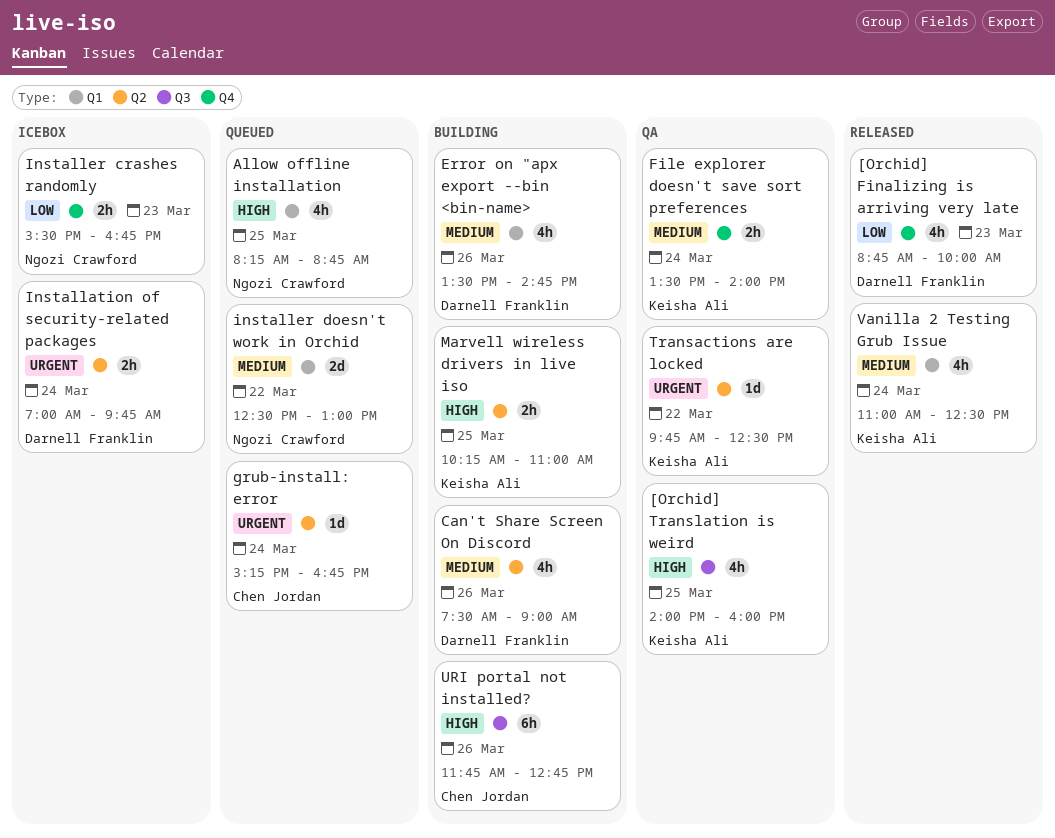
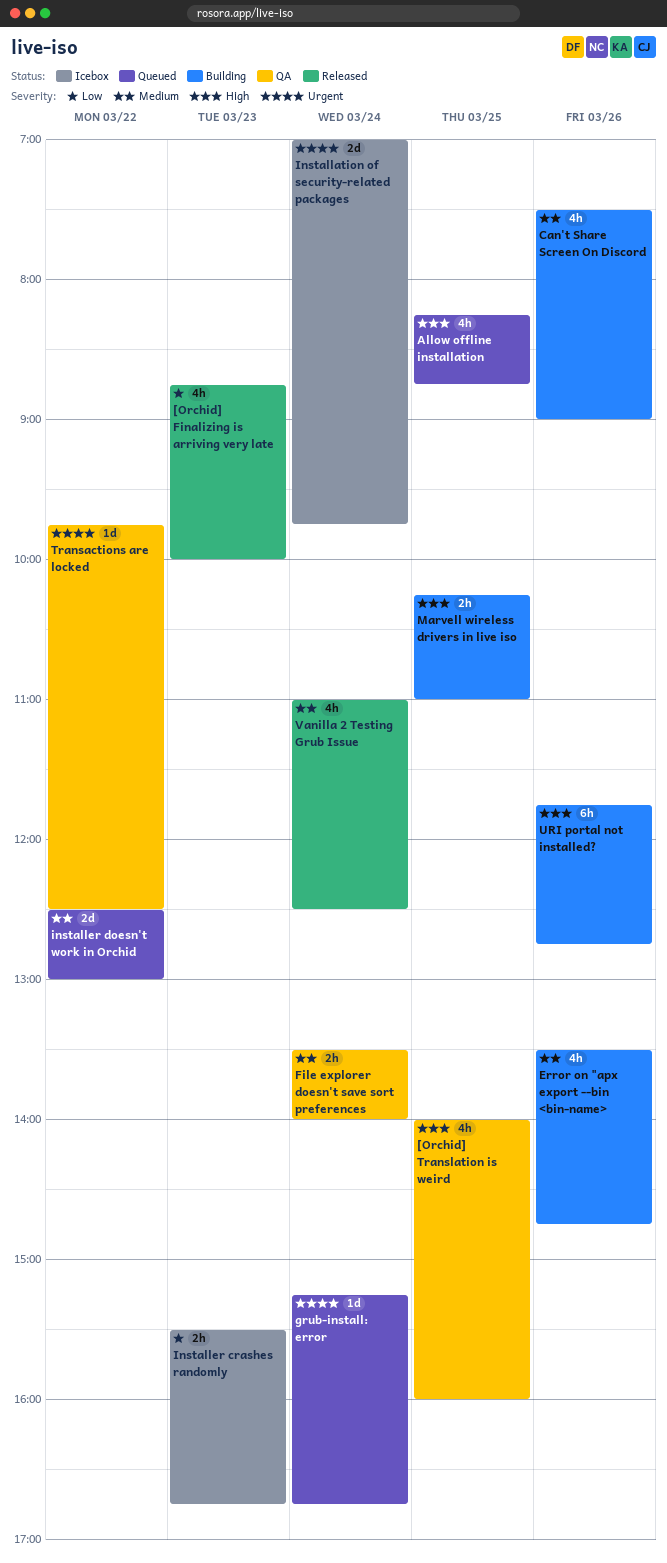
Installation of security-related packages, estimate: 2h -> 2d

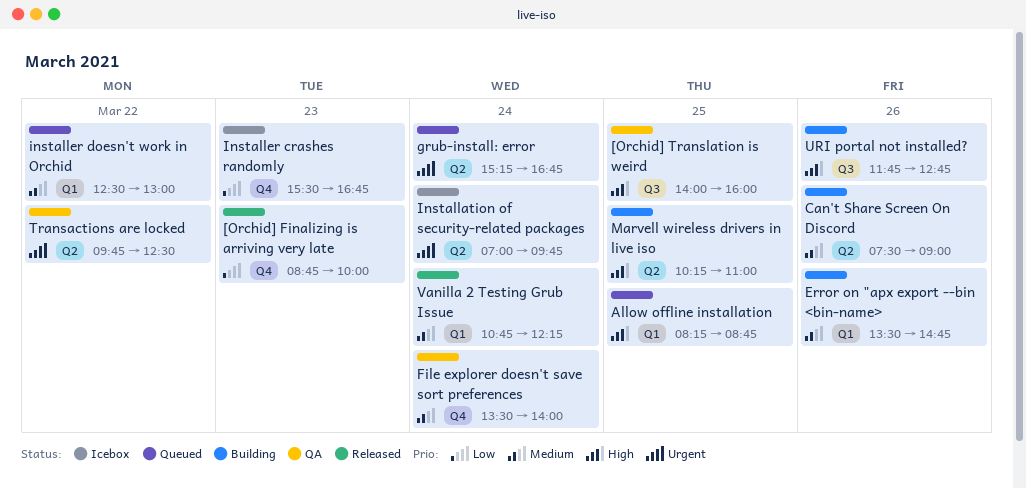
Vanilla 2 Testing Grub Issue, begins: 11:00 -> 10:45
Vanilla 2 Testing Grub Issue, ends: 12:30 -> 12:15

